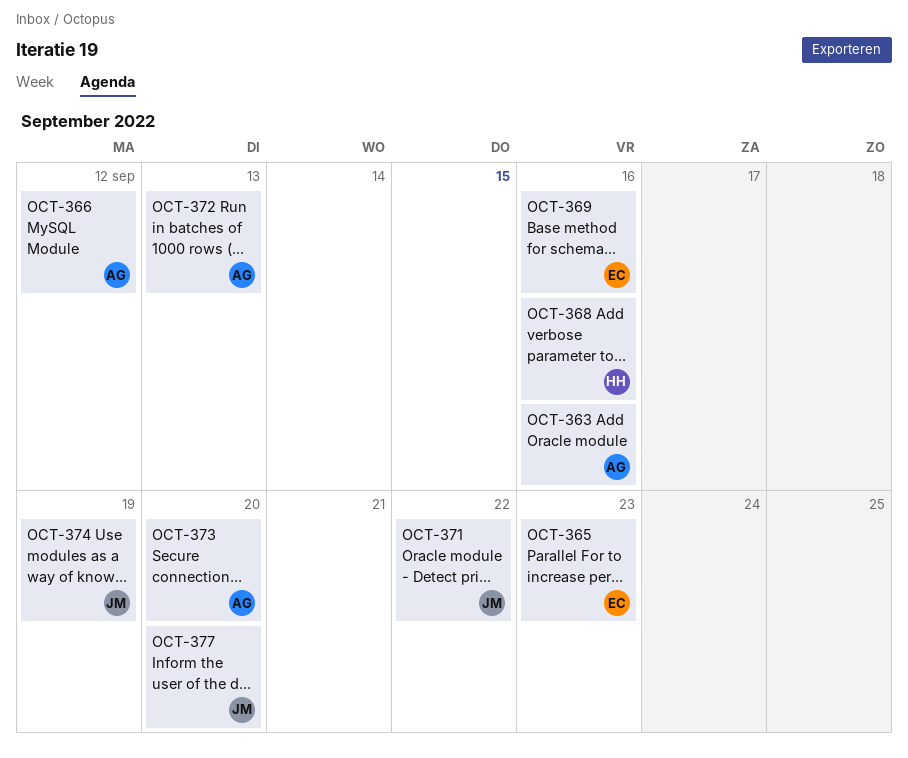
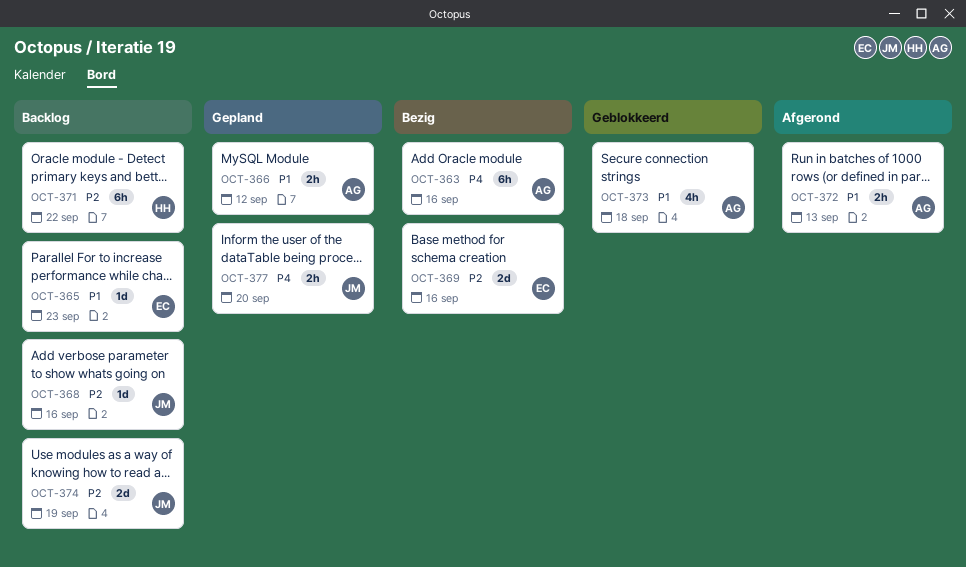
OCT-368, owner: HH -> JM
OCT-371, owner: JM -> HH
OCT-373, due: Sep 20 -> Sep 18

